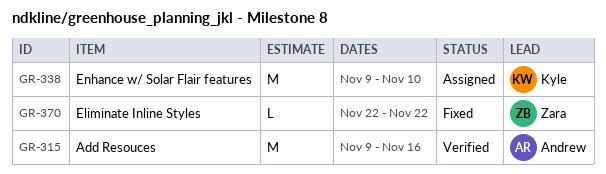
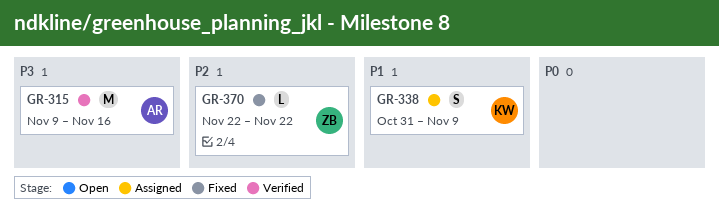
GR-338, estimate: M -> S
GR-338, start: Nov 9 -> Oct 31
GR-338, due: Nov 10 -> Nov 9

